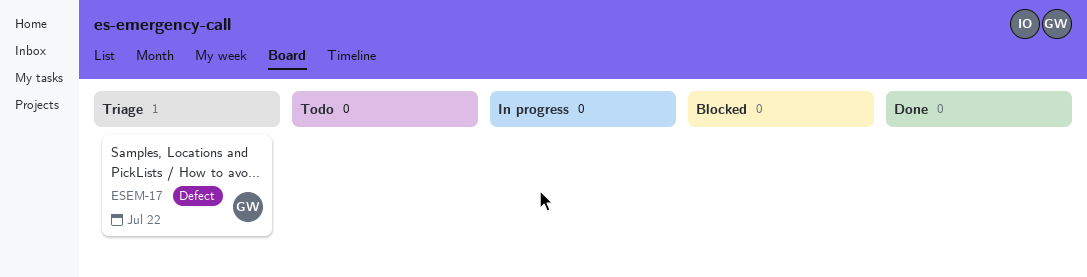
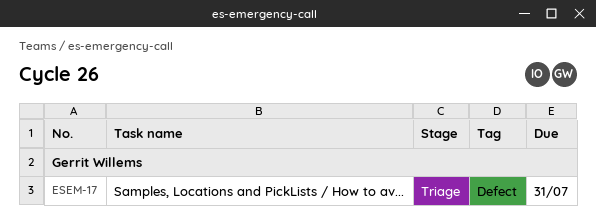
ESEM-17, due: Jul 22 -> Jul 31

